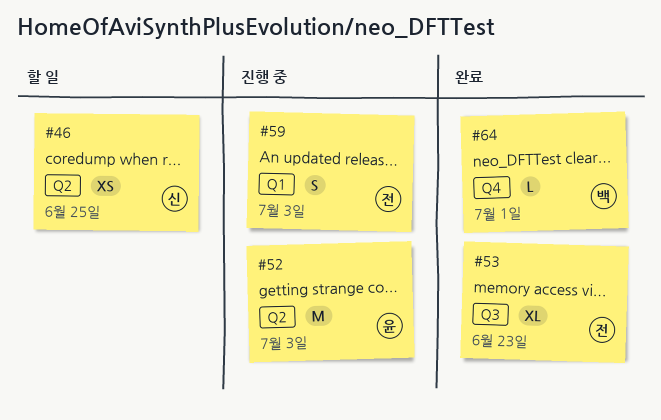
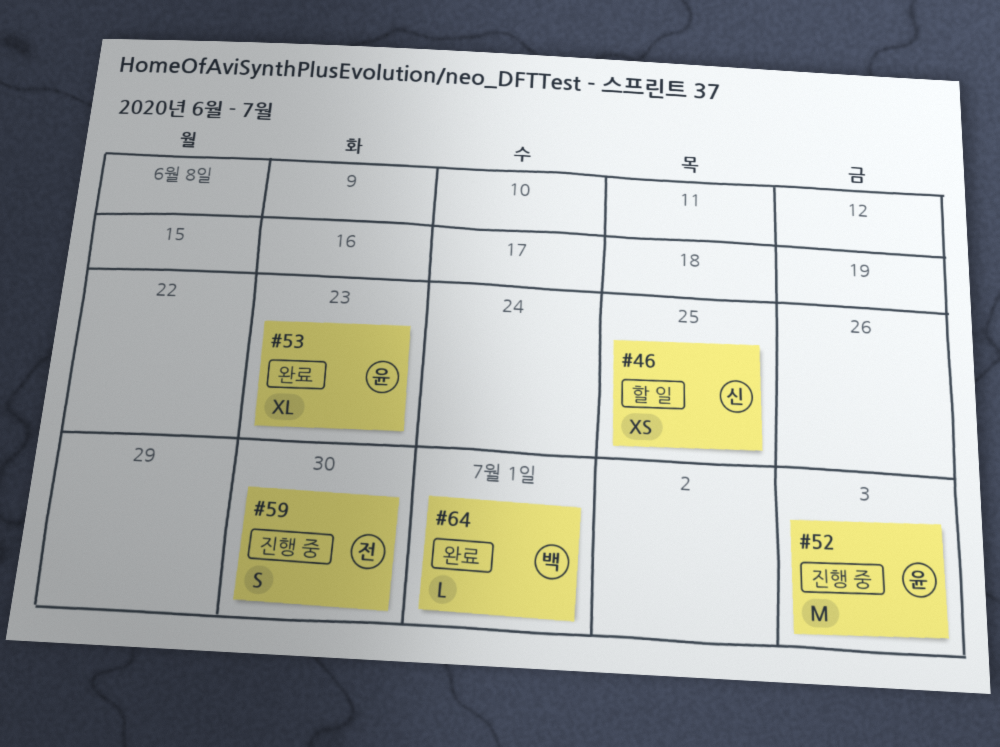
#53, owner: 전 -> 윤
#59, due: Jul 3 -> Jun 30

